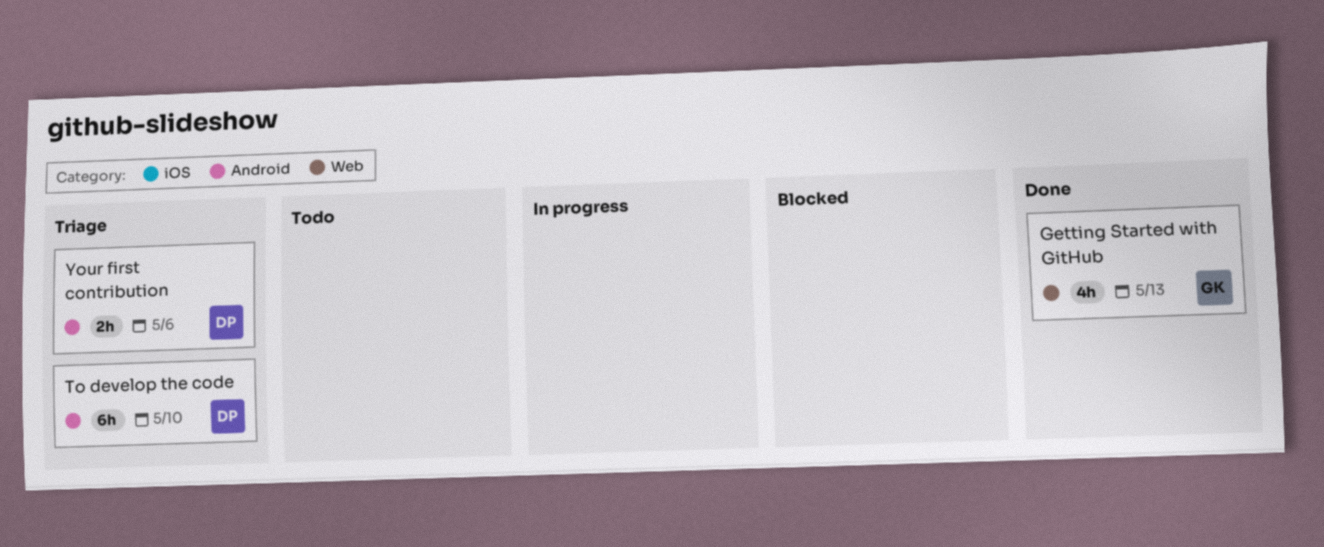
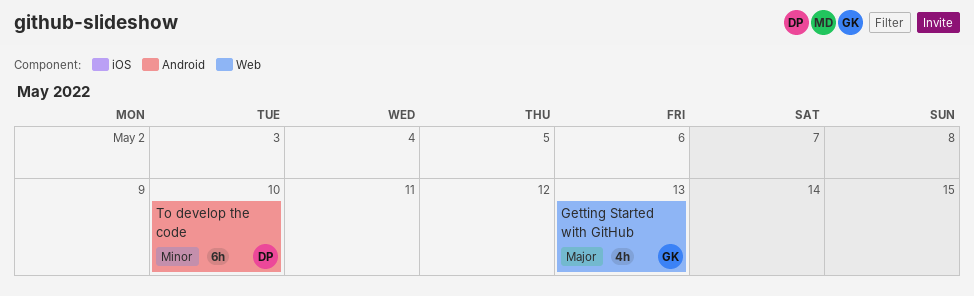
Your first contribution: present -> none

